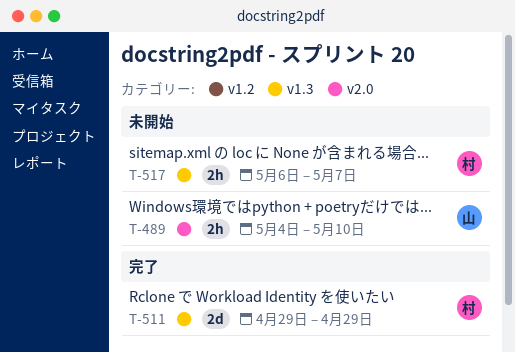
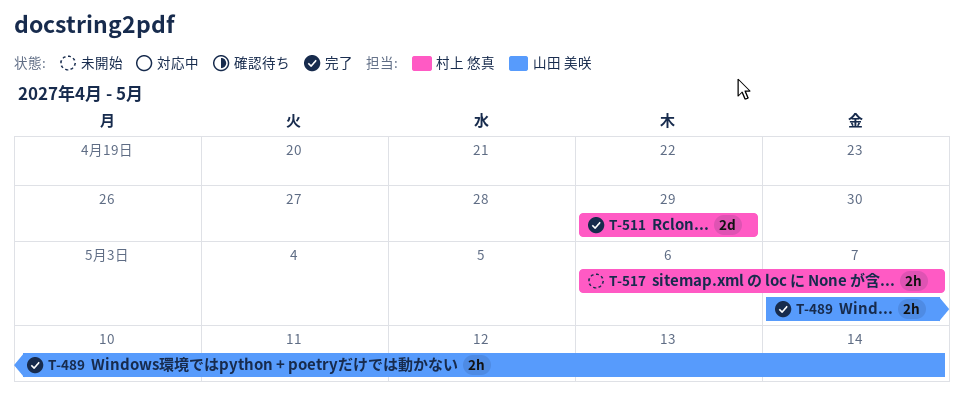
T-489, status: 未開始 -> 完了
T-489, start: May 4 -> May 7
T-489, due: May 10 -> May 14

